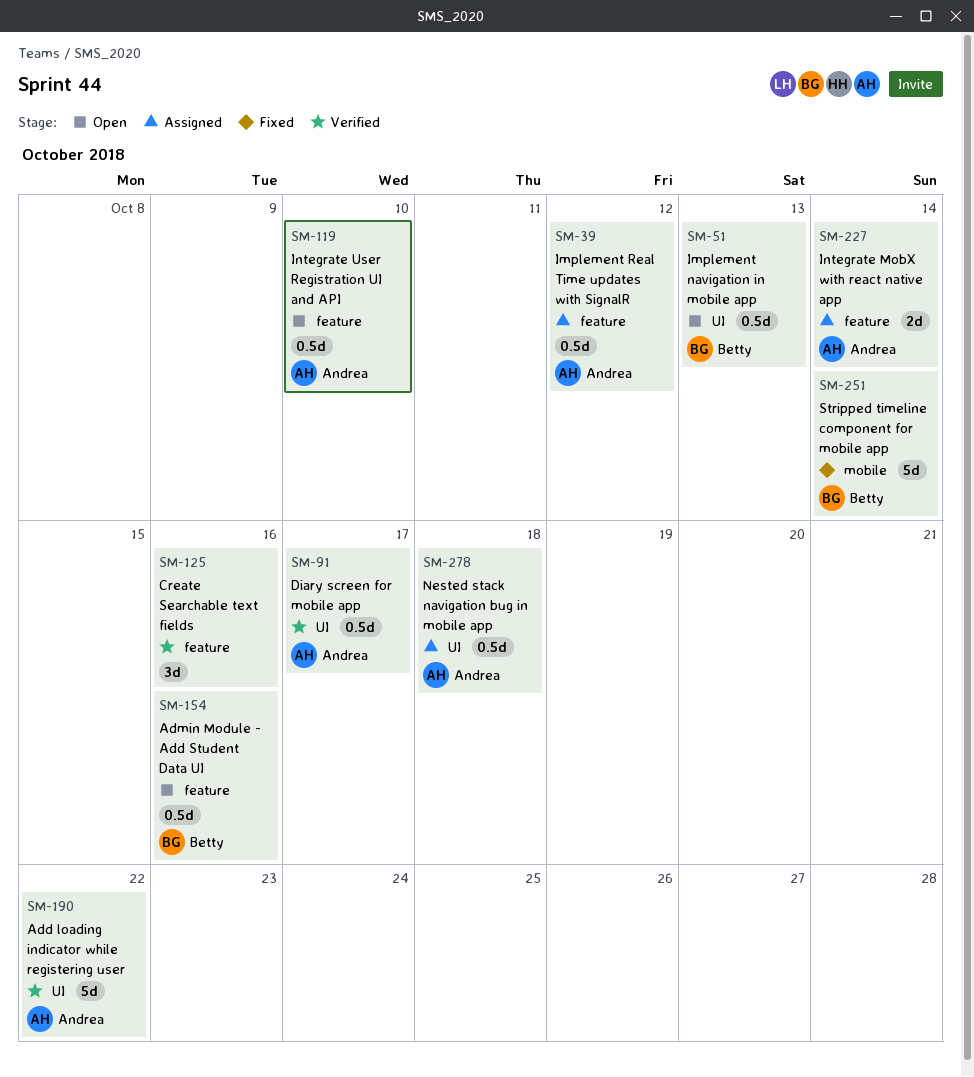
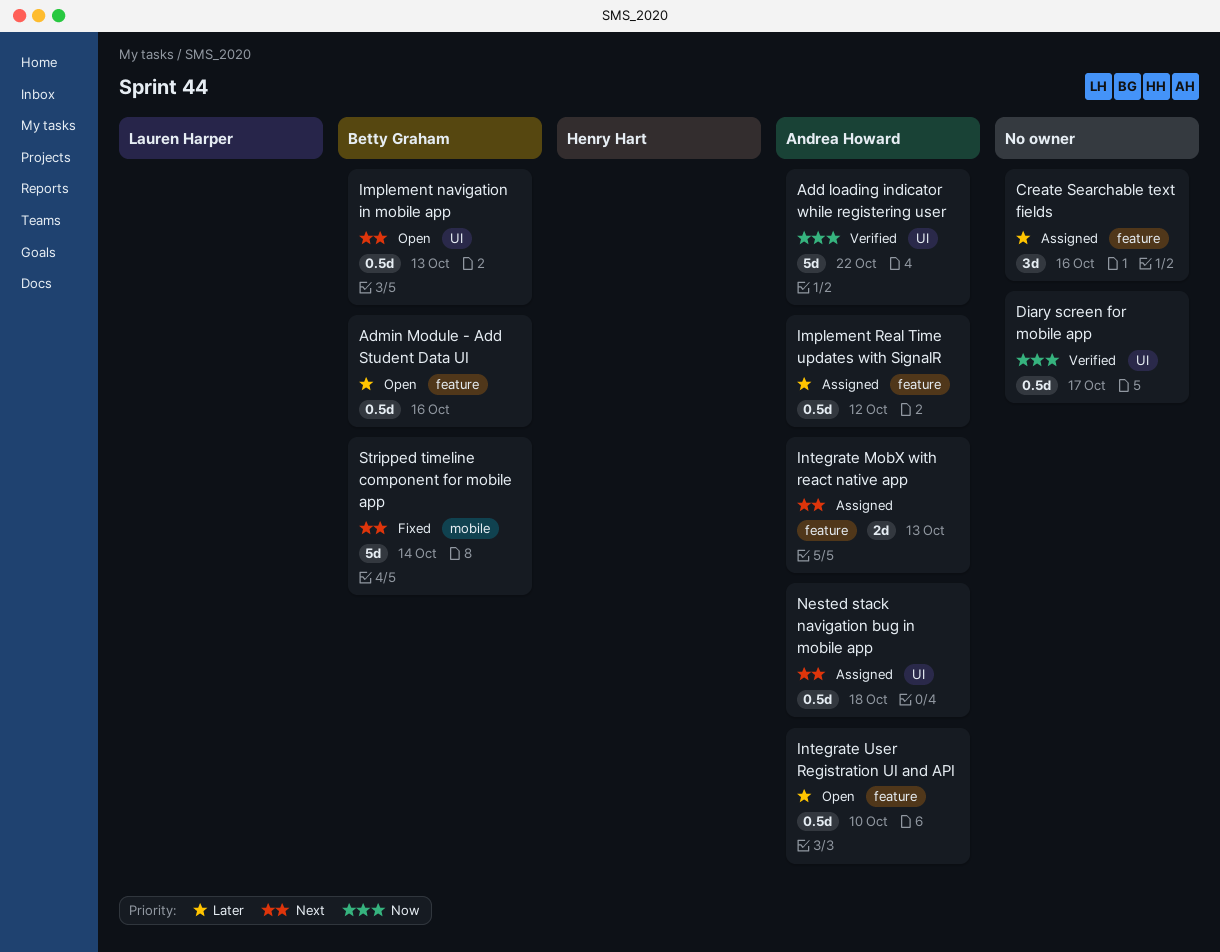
Create Searchable text fields, status: Verified -> Assigned
Diary screen for mobile app, owner: Andrea Howard -> none
Integrate MobX with react native app, due: Oct 14 -> Oct 13

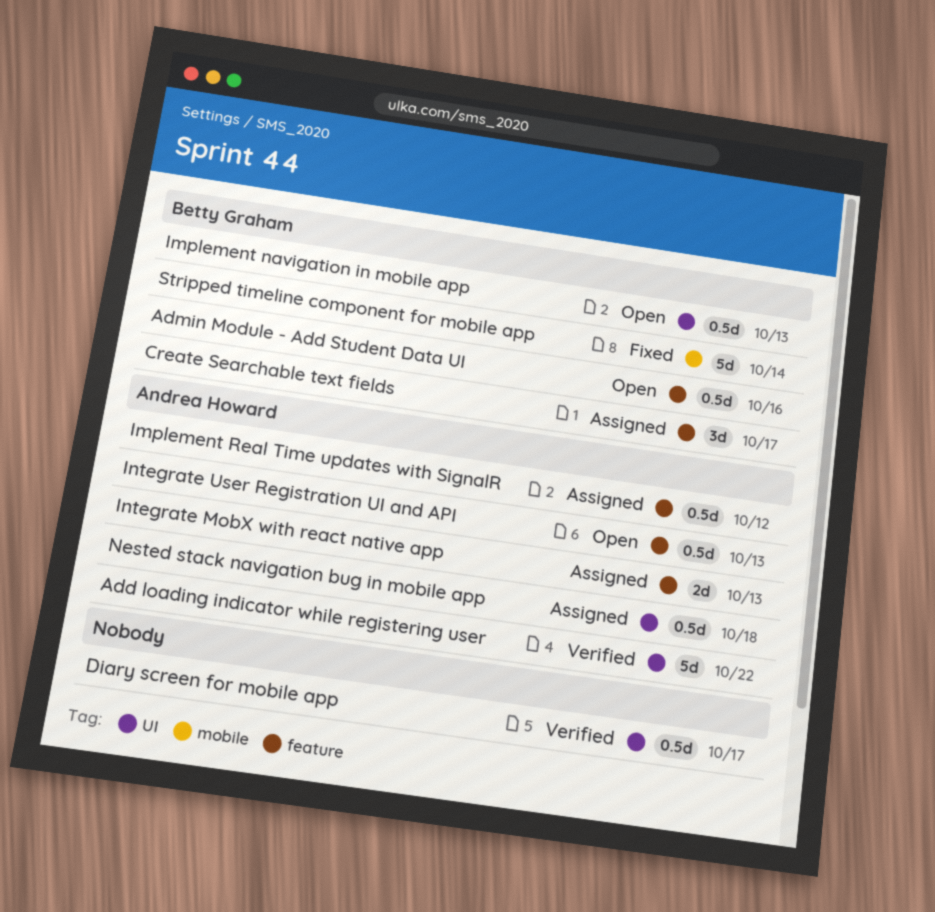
Create Searchable text fields, owner: none -> Betty Graham
Create Searchable text fields, due: Oct 16 -> Oct 17
Integrate User Registration UI and API, due: Oct 10 -> Oct 13

